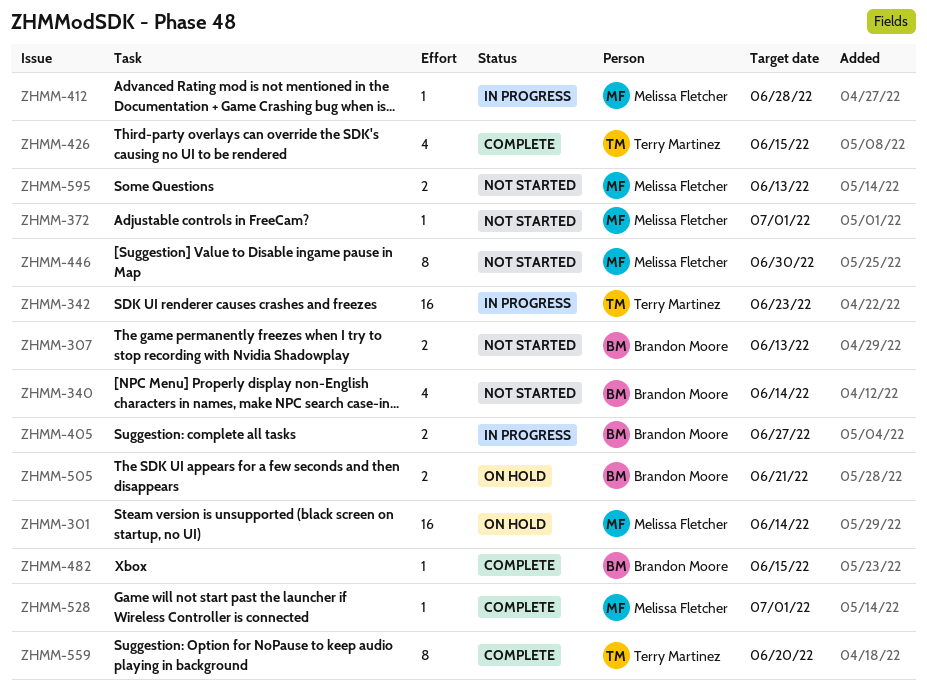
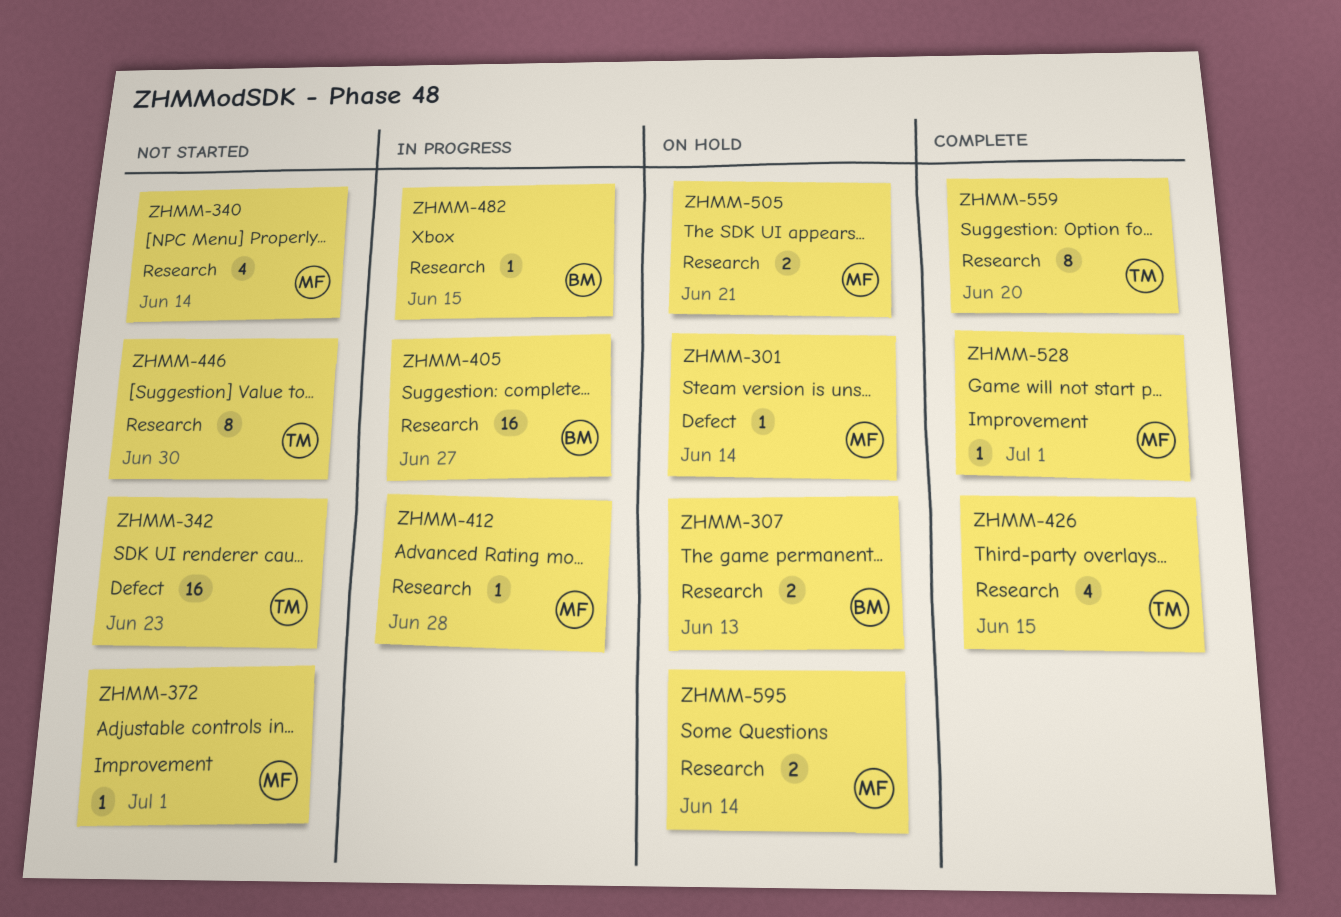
ZHMM-301, estimate: 16 -> 1
ZHMM-307, status: Not started -> On hold
ZHMM-340, owner: Brandon Moore -> Melissa Fletcher
ZHMM-342, status: In progress -> Not started
ZHMM-405, estimate: 2 -> 16
ZHMM-446, owner: Melissa Fletcher -> Terry Martinez
ZHMM-482, status: Complete -> In progress
ZHMM-505, owner: Brandon Moore -> Melissa Fletcher
ZHMM-595, status: Not started -> On hold
ZHMM-595, due: Jun 13 -> Jun 14

